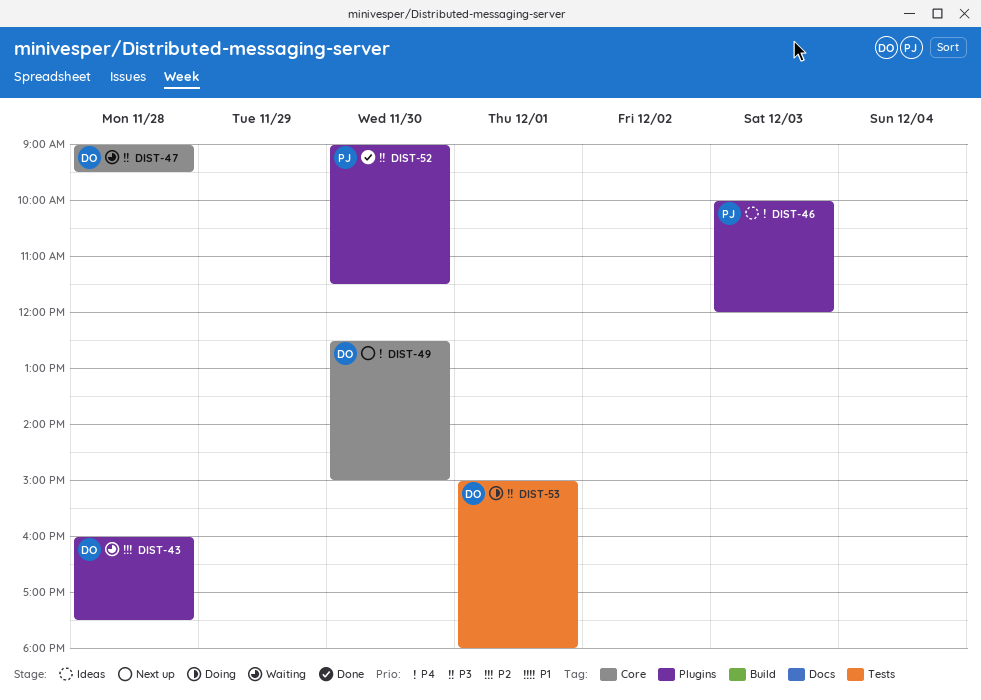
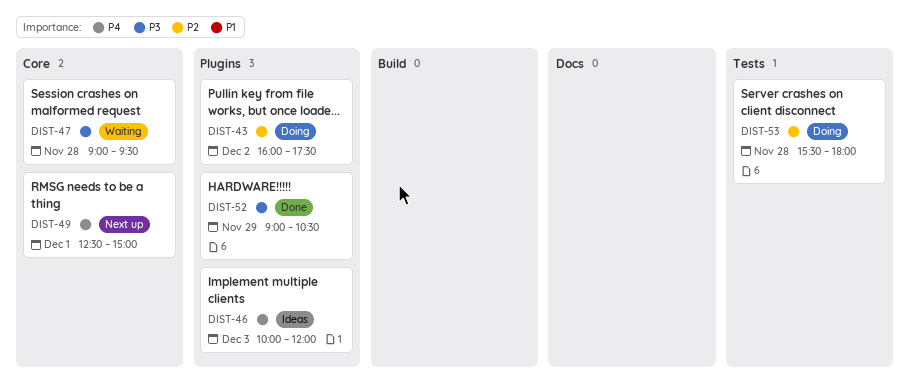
DIST-43, status: Waiting -> Doing
DIST-43, day: Nov 28 -> Dec 2
DIST-49, day: Nov 30 -> Dec 1
DIST-52, day: Nov 30 -> Nov 29
DIST-52, ends: 11:30 -> 10:30
DIST-53, priority: P3 -> P2
DIST-53, day: Dec 1 -> Nov 28
DIST-53, begins: 15:00 -> 15:30

